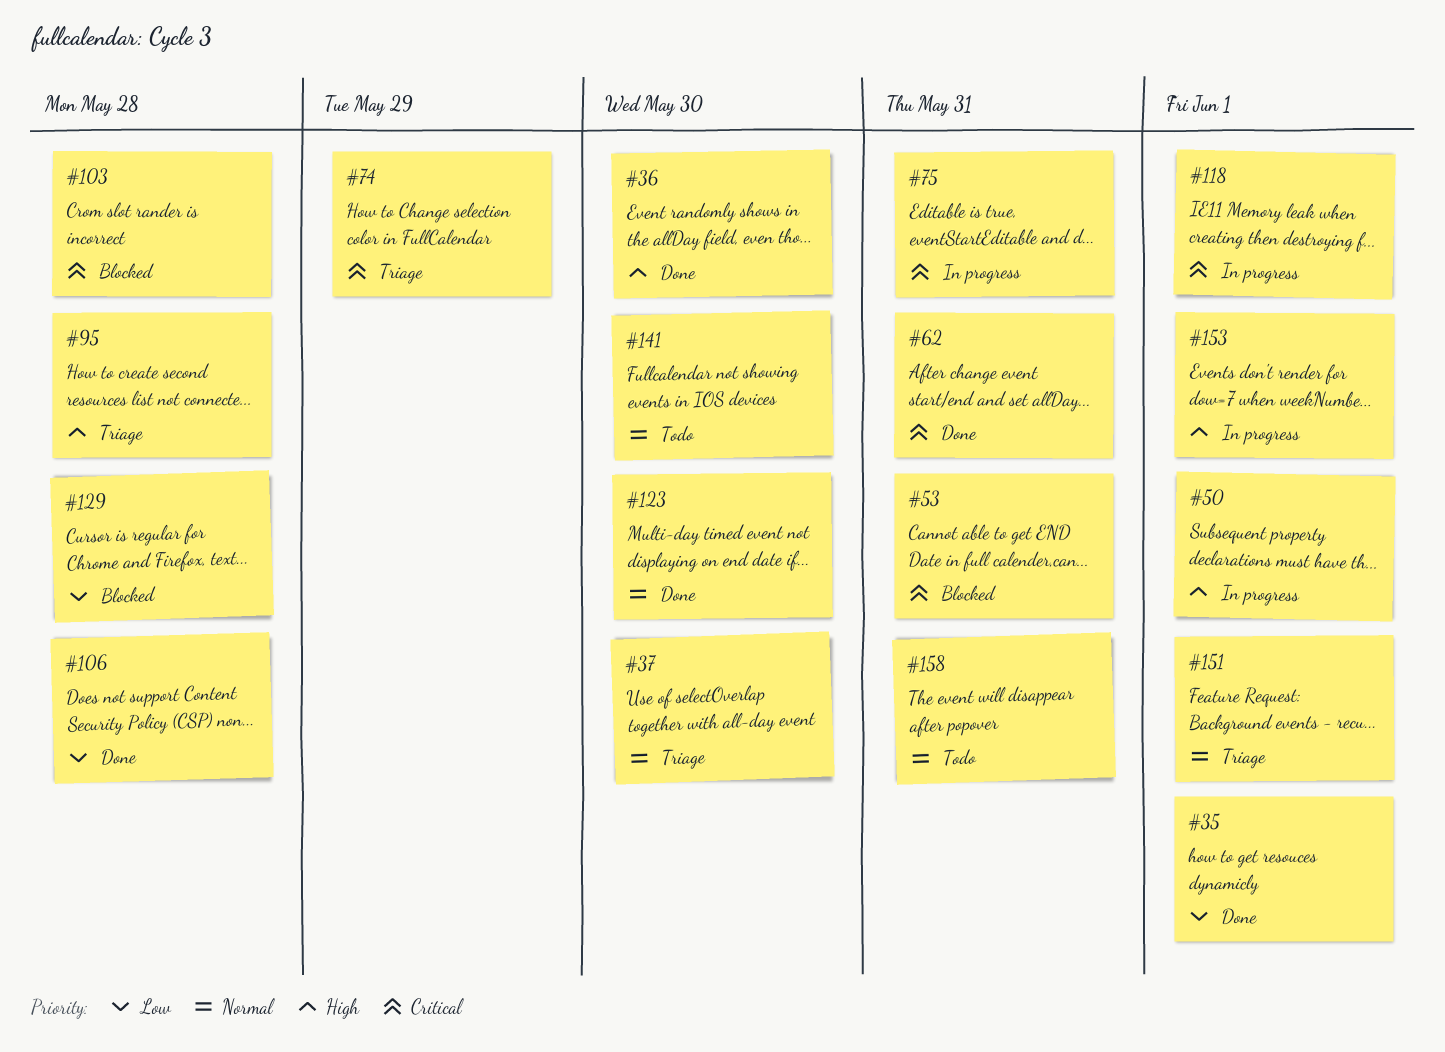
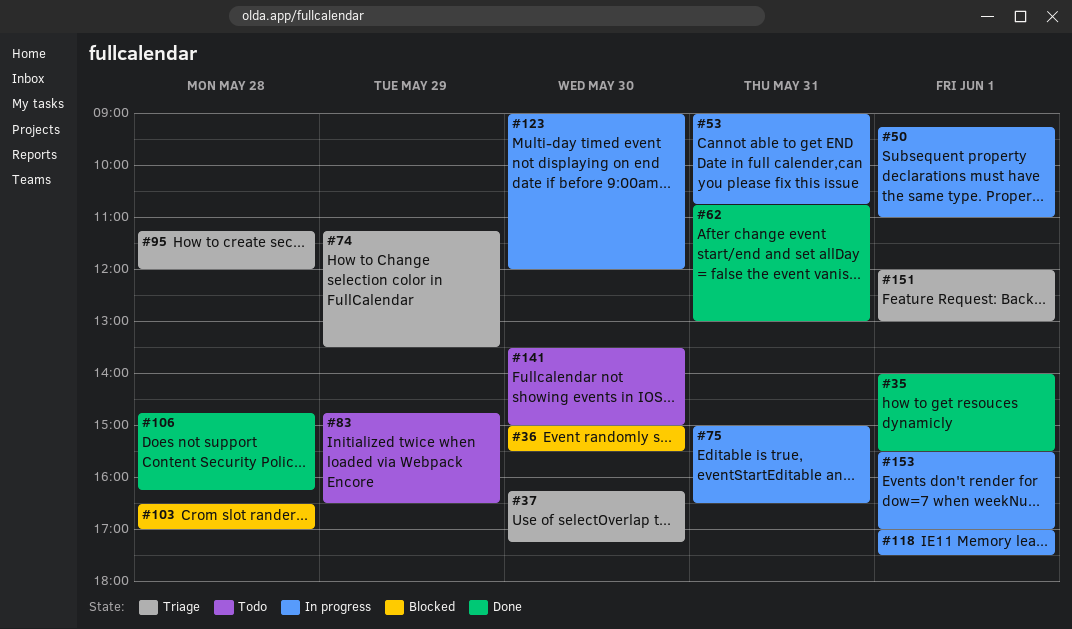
#36, status: Done -> Blocked
#53, status: Blocked -> In progress
#83: none -> present
#123, status: Done -> In progress
#129: present -> none
#158: present -> none

